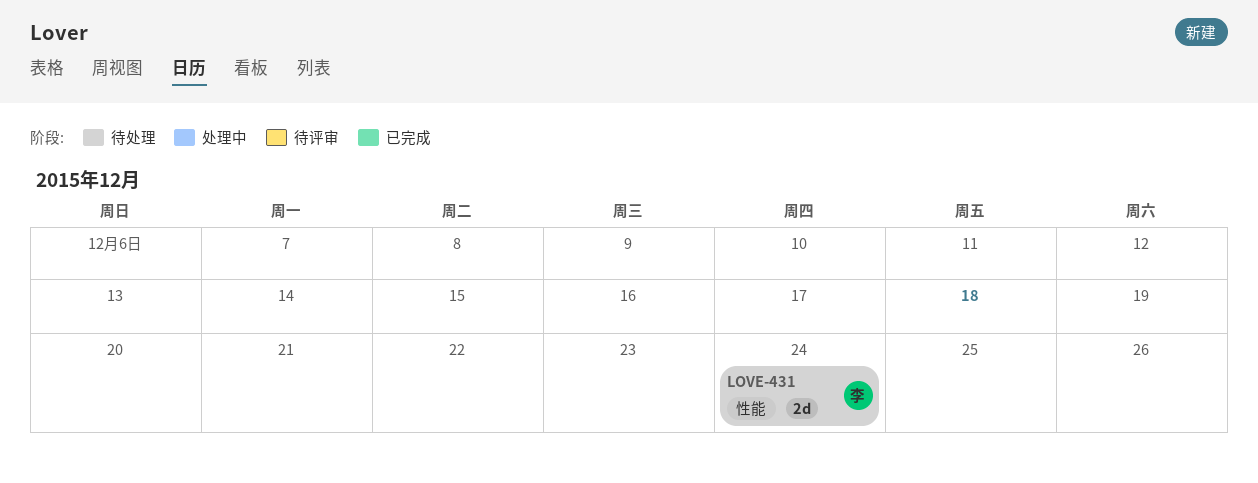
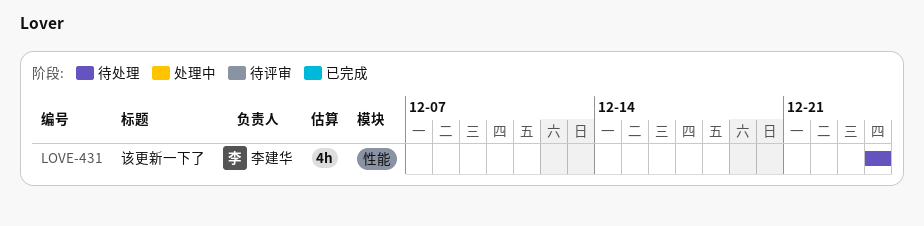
LOVE-431, estimate: 2d -> 4h

